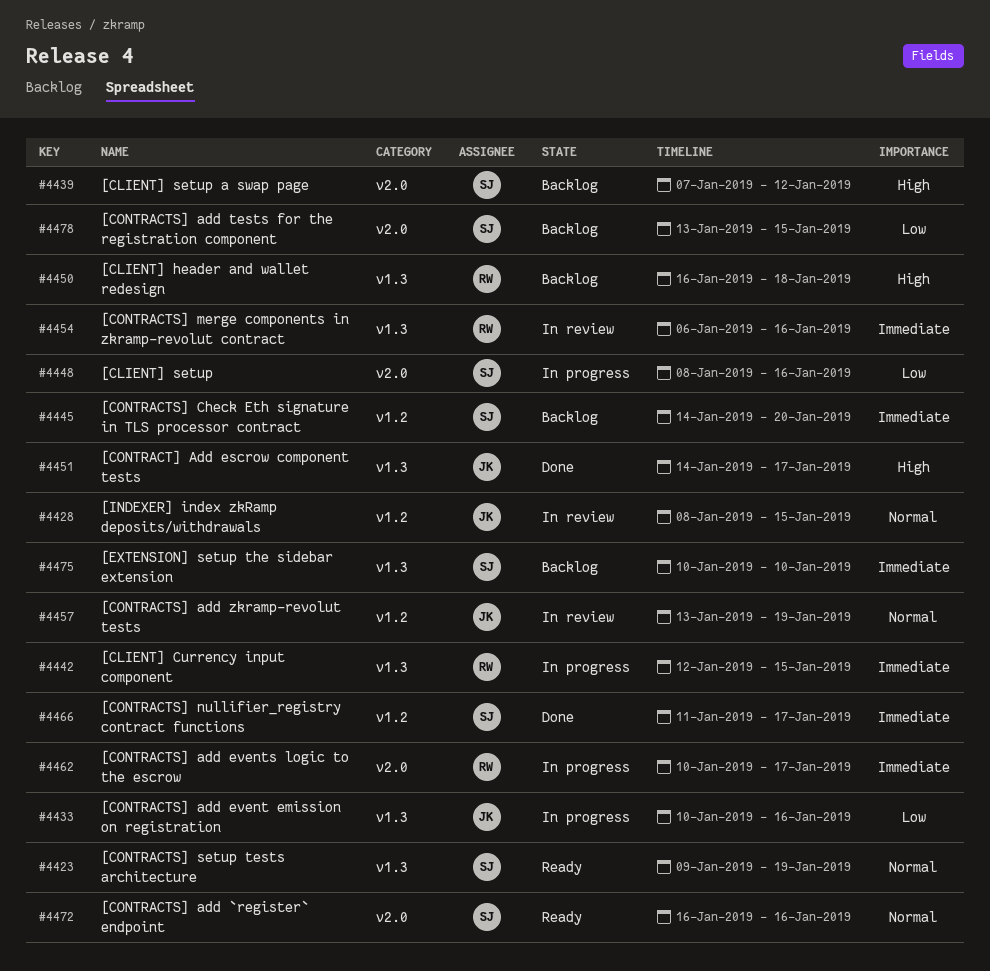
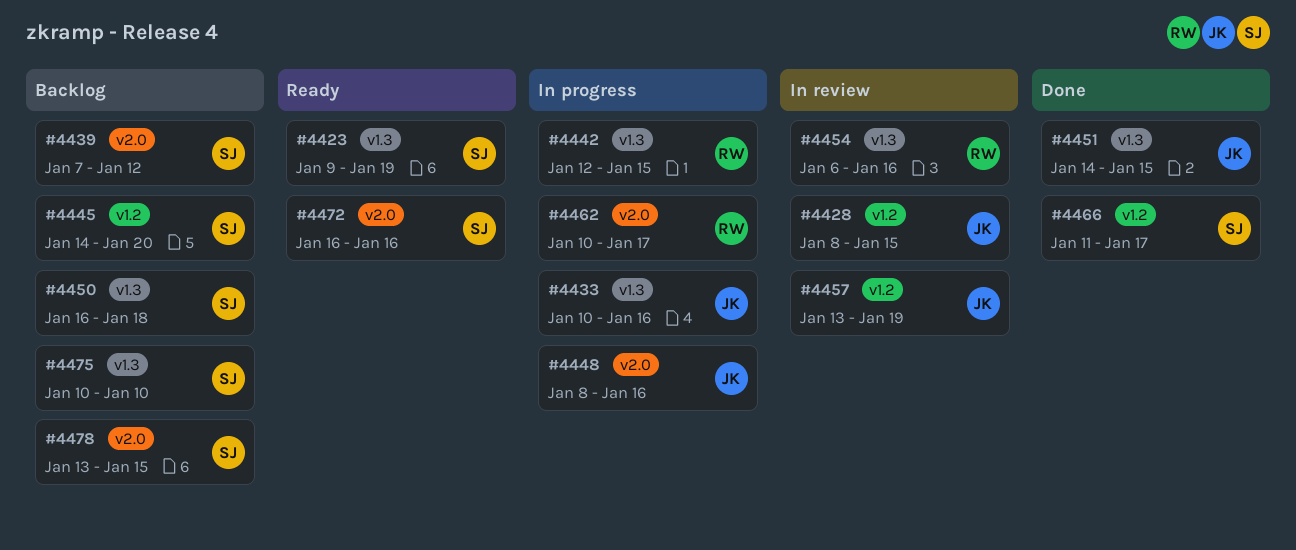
#4448, owner: SJ -> JK
#4450, owner: RW -> SJ
#4451, due: Jan 17 -> Jan 15

